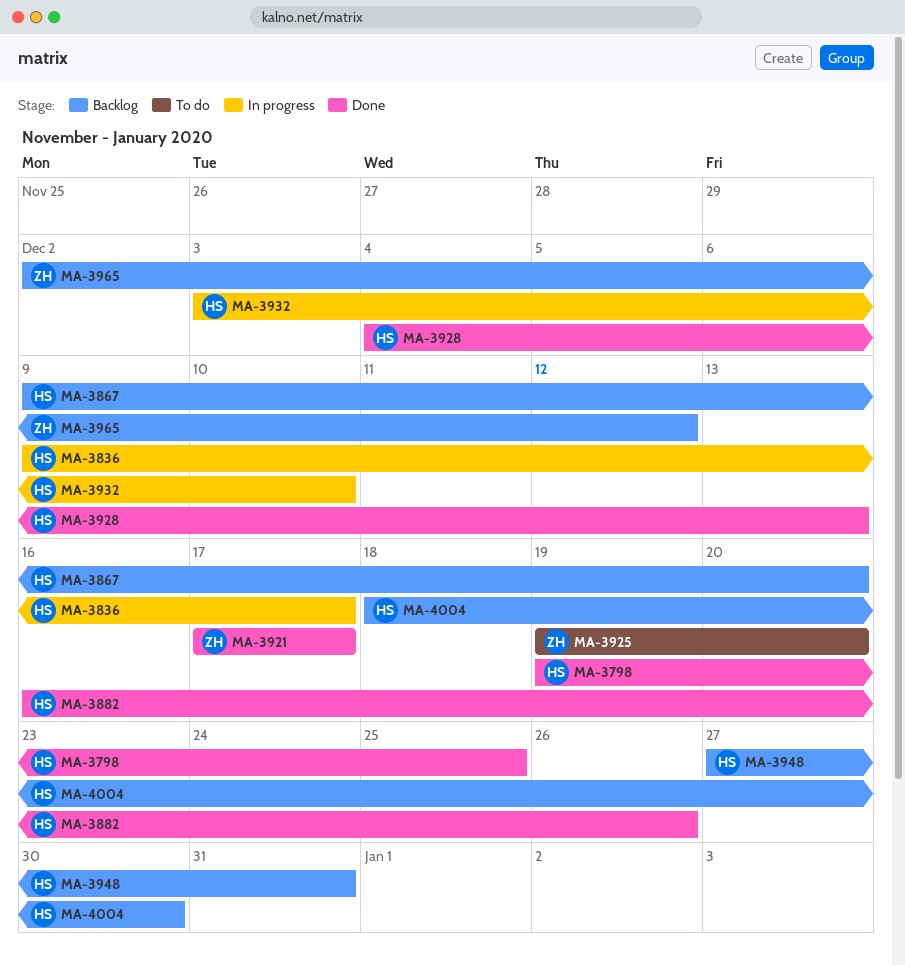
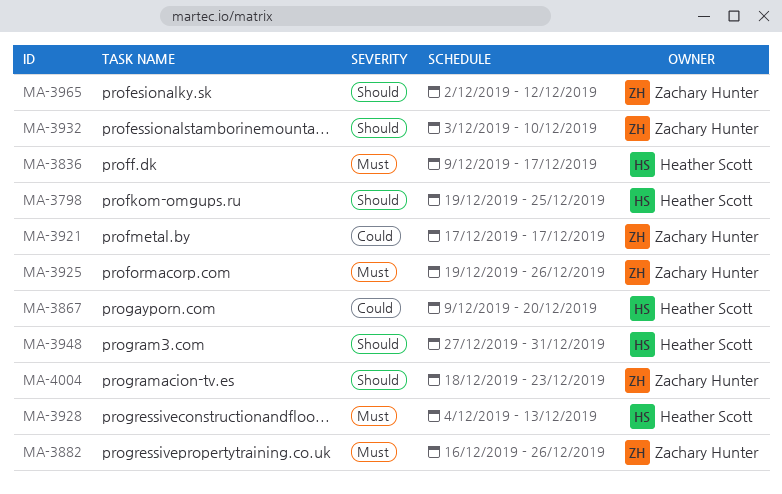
MA-3882, owner: Heather Scott -> Zachary Hunter
MA-3925, due: Dec 20 -> Dec 26
MA-3932, owner: Heather Scott -> Zachary Hunter
MA-4004, owner: Heather Scott -> Zachary Hunter
MA-4004, due: Dec 30 -> Dec 23

